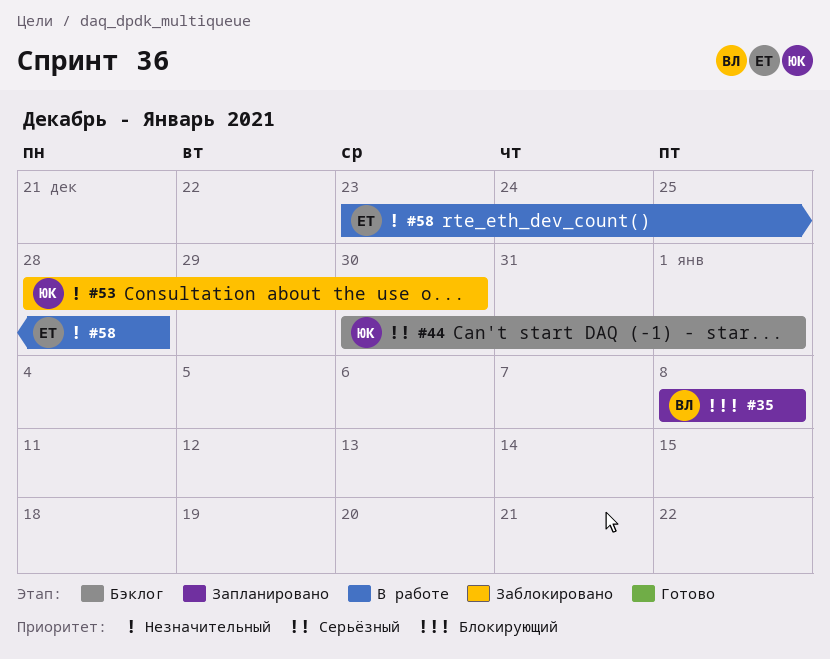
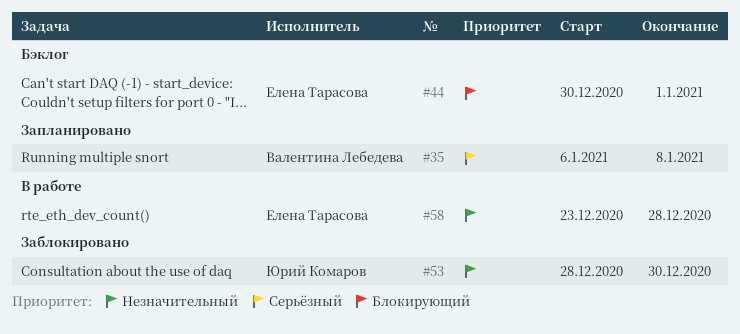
#35, priority: Блокирующий -> Серьёзный
#35, start: Jan 8 -> Jan 6
#44, owner: Юрий Комаров -> Елена Тарасова
#44, priority: Серьёзный -> Блокирующий

